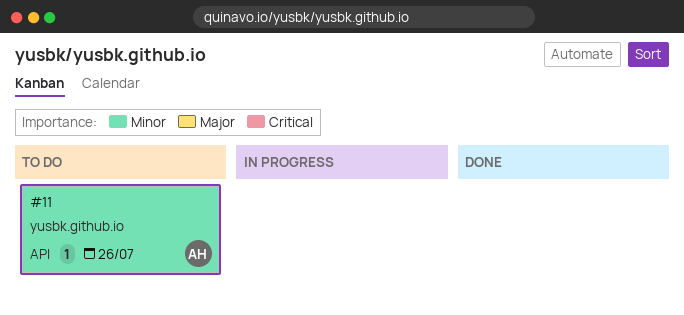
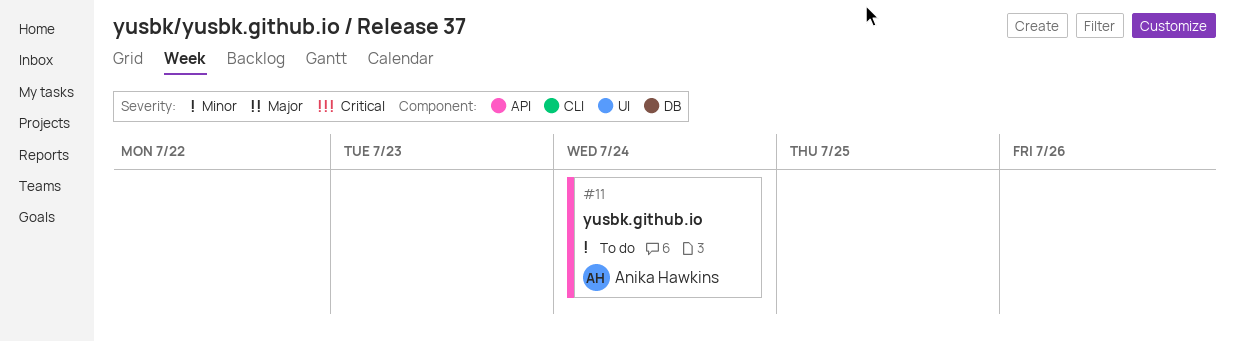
#11, due: Jul 26 -> Jul 24

